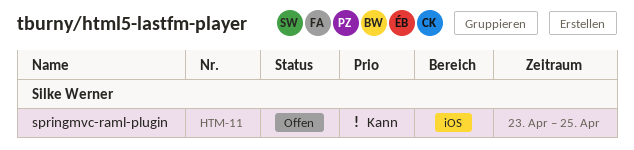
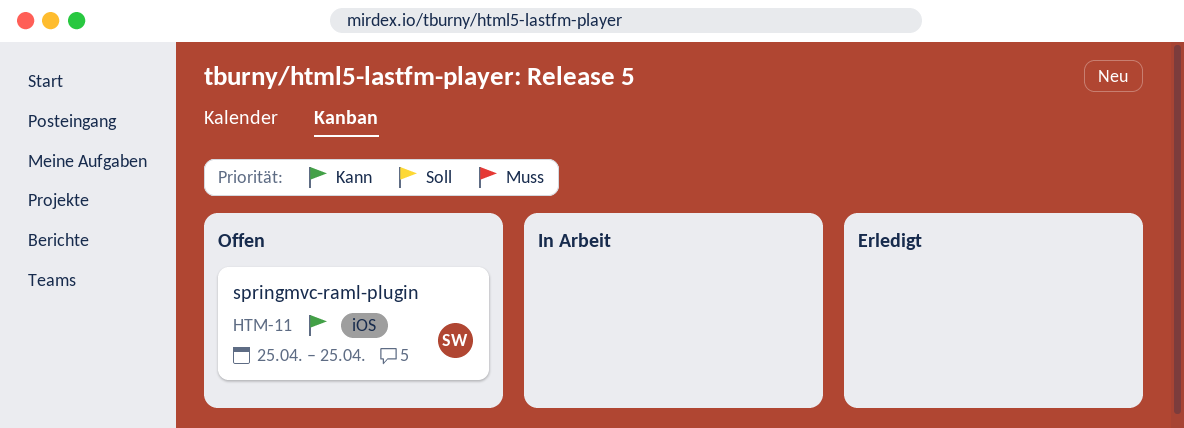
HTM-11, start: Apr 23 -> Apr 25

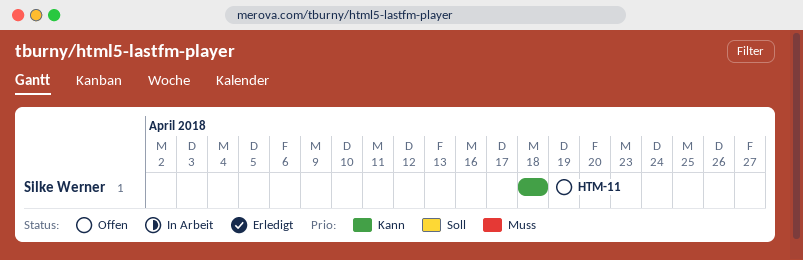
HTM-11, start: Apr 25 -> Apr 18
HTM-11, due: Apr 25 -> Apr 18

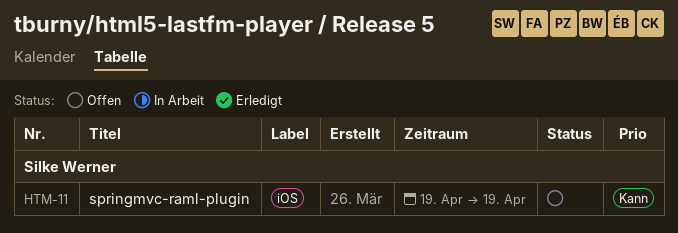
HTM-11, start: Apr 18 -> Apr 19
HTM-11, due: Apr 18 -> Apr 19

